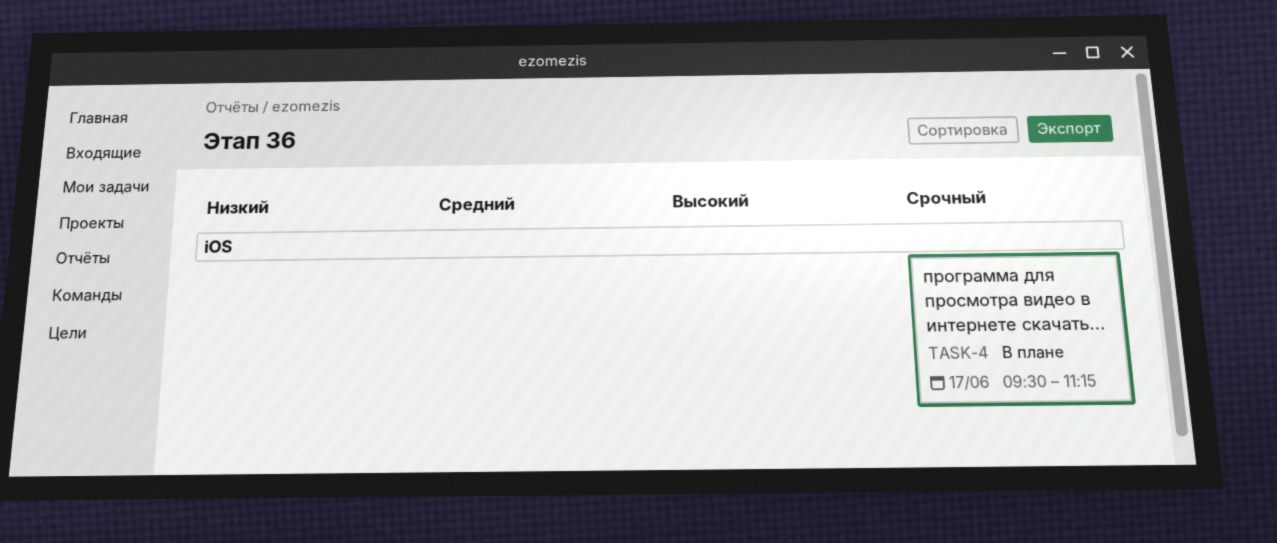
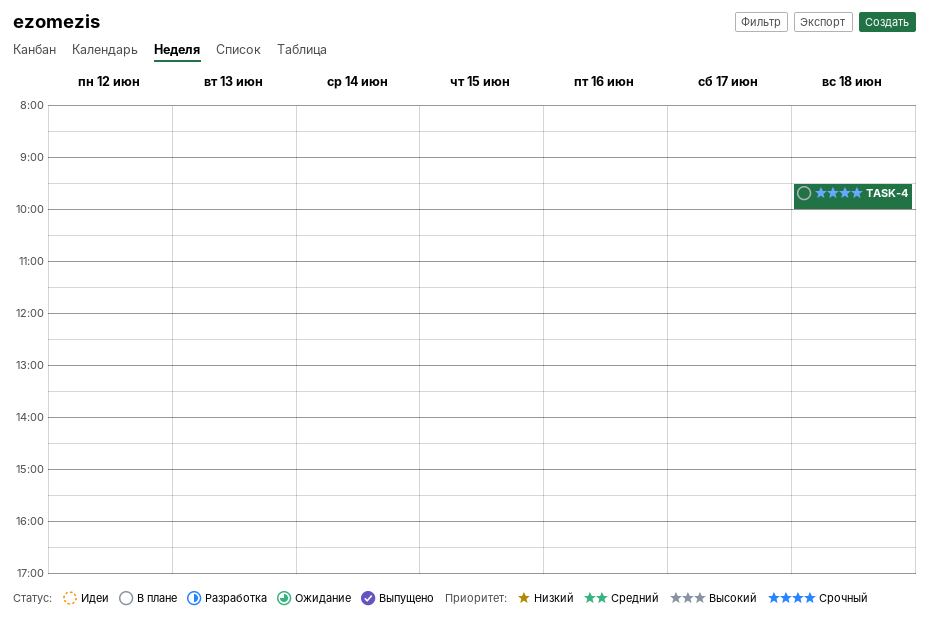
TASK-4, day: Jun 17 -> Jun 18
TASK-4, ends: 11:15 -> 10:00

